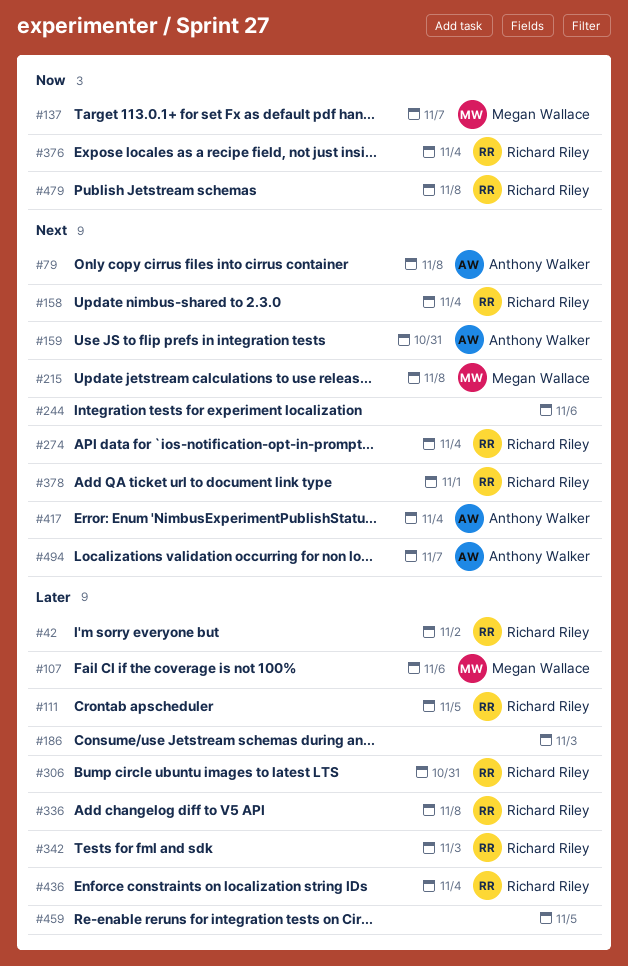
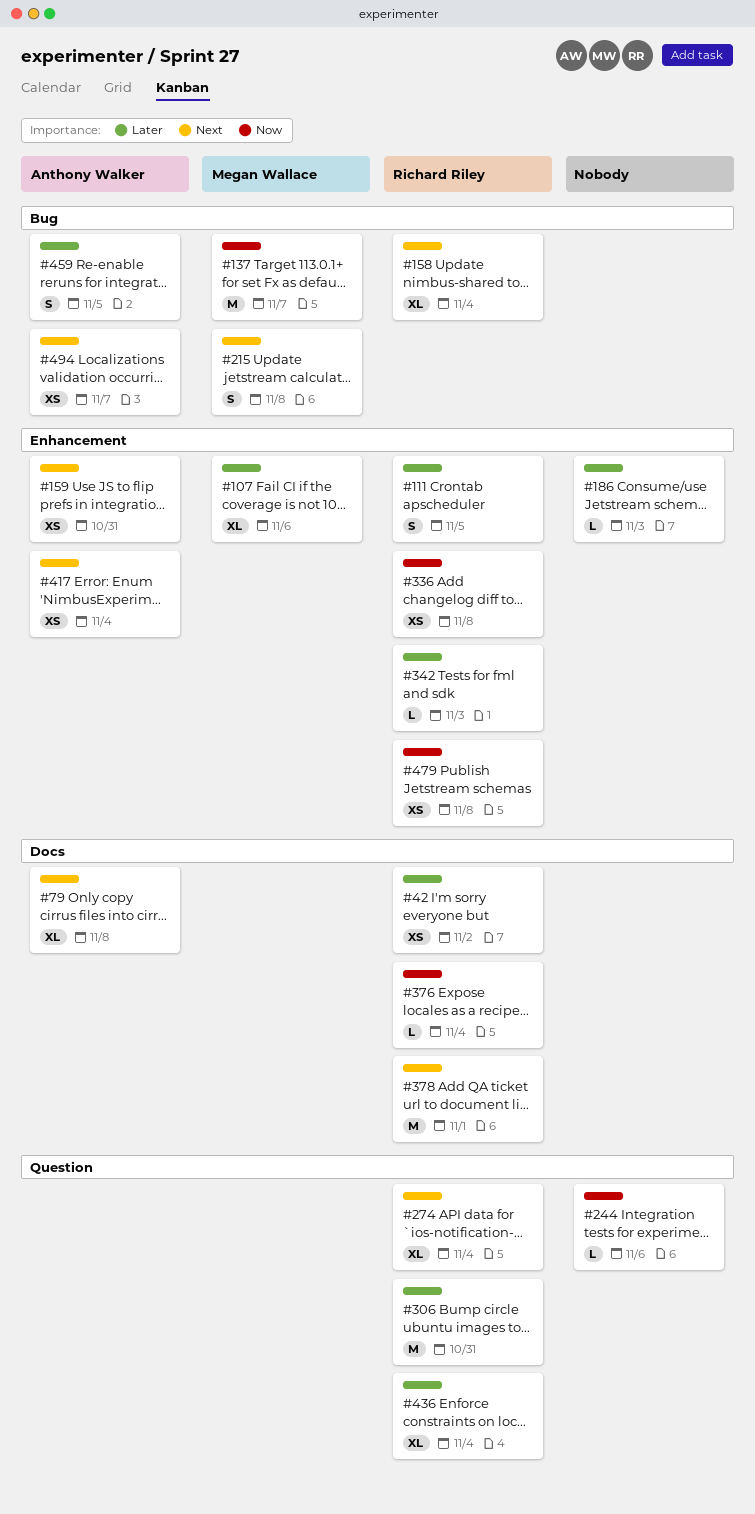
#244, priority: Next -> Now
#336, priority: Later -> Now
#459, owner: none -> Anthony Walker

